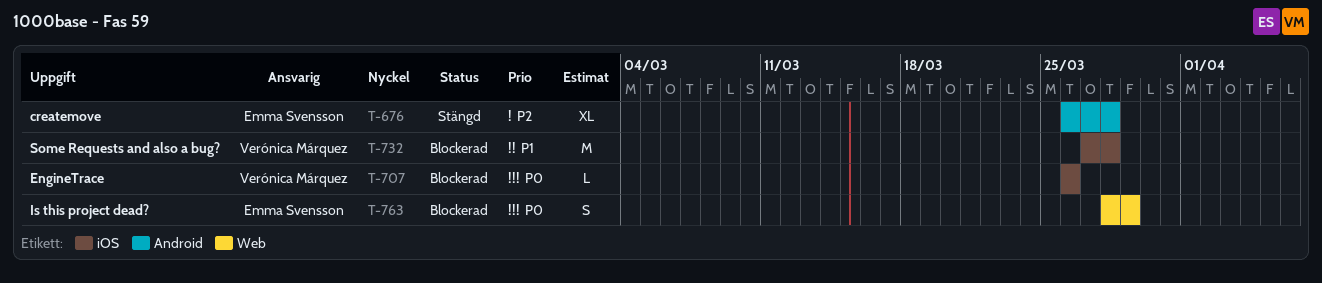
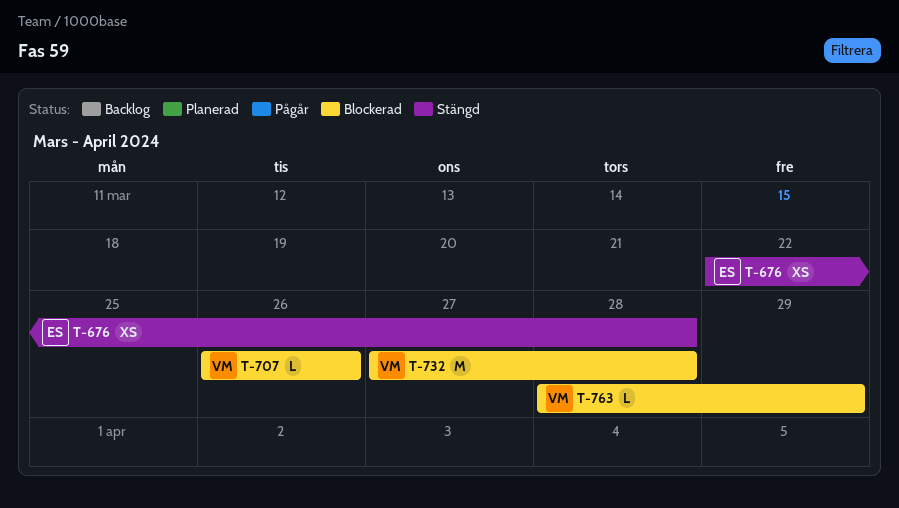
T-676, estimate: XL -> XS
T-676, start: Mar 26 -> Mar 22
T-763, owner: Emma Svensson -> Verónica Márquez
T-763, estimate: S -> L

